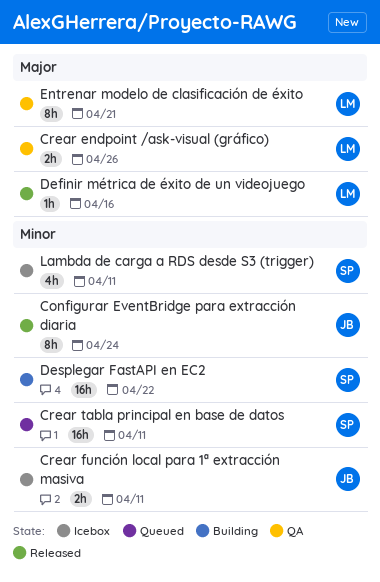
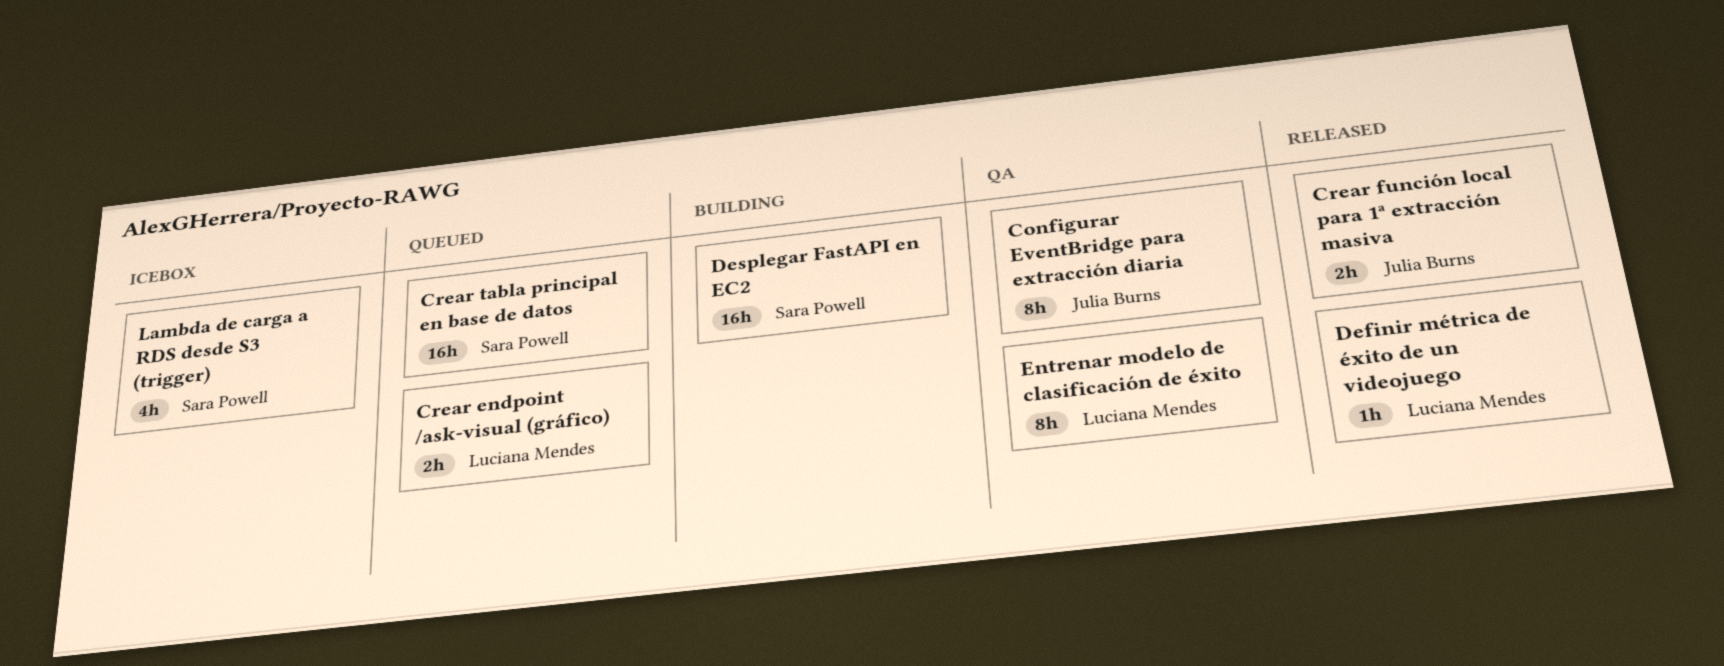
Configurar EventBridge para extracción diaria, status: Released -> QA
Crear endpoint /ask-visual (gráfico), status: QA -> Queued
Crear función local para 1ª extracción masiva, status: Icebox -> Released

